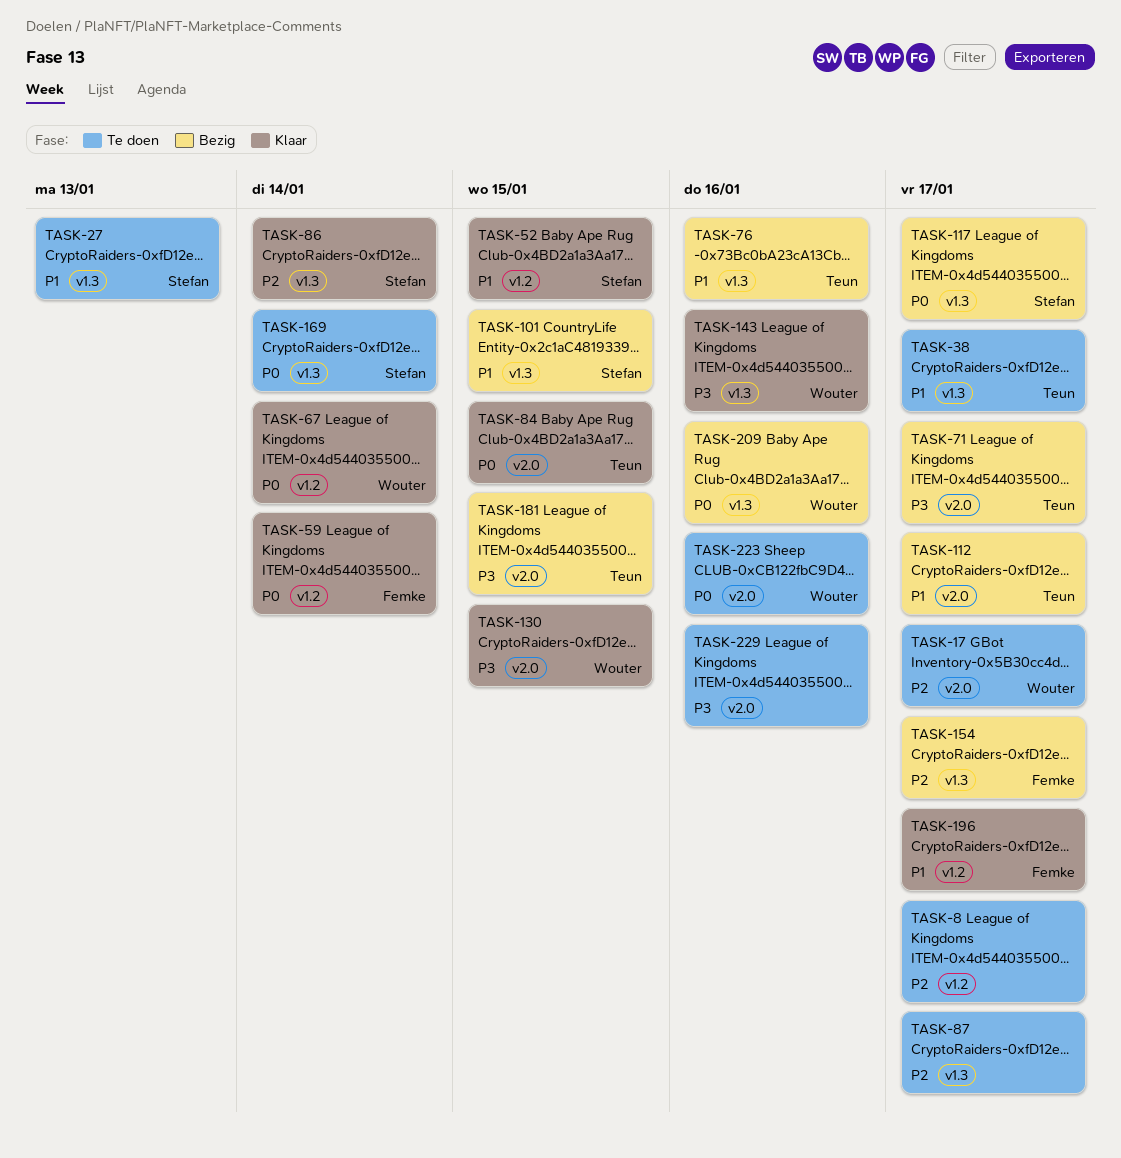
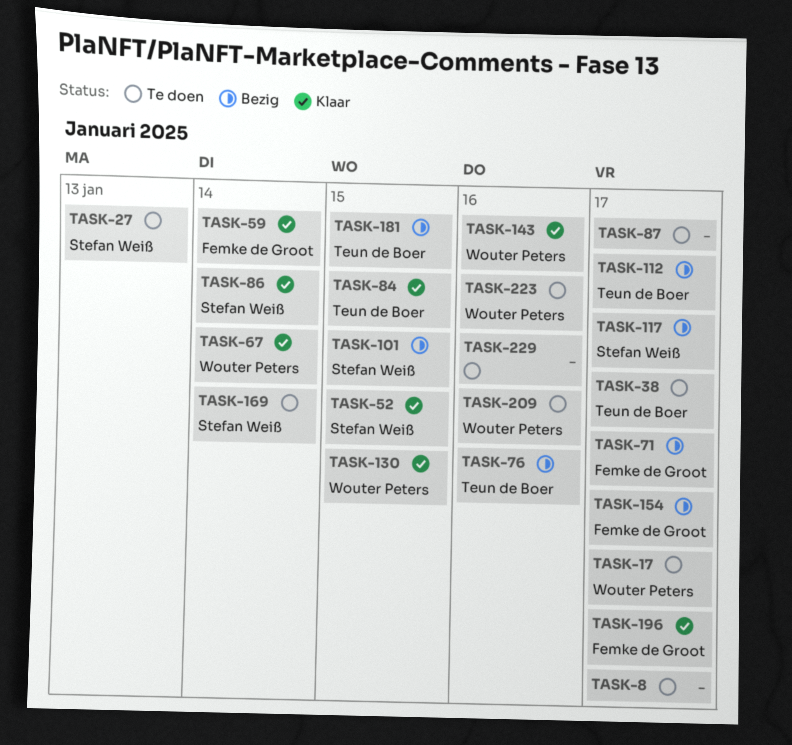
TASK-71, owner: Teun de Boer -> Femke de Groot
TASK-209, status: Bezig -> Te doen

